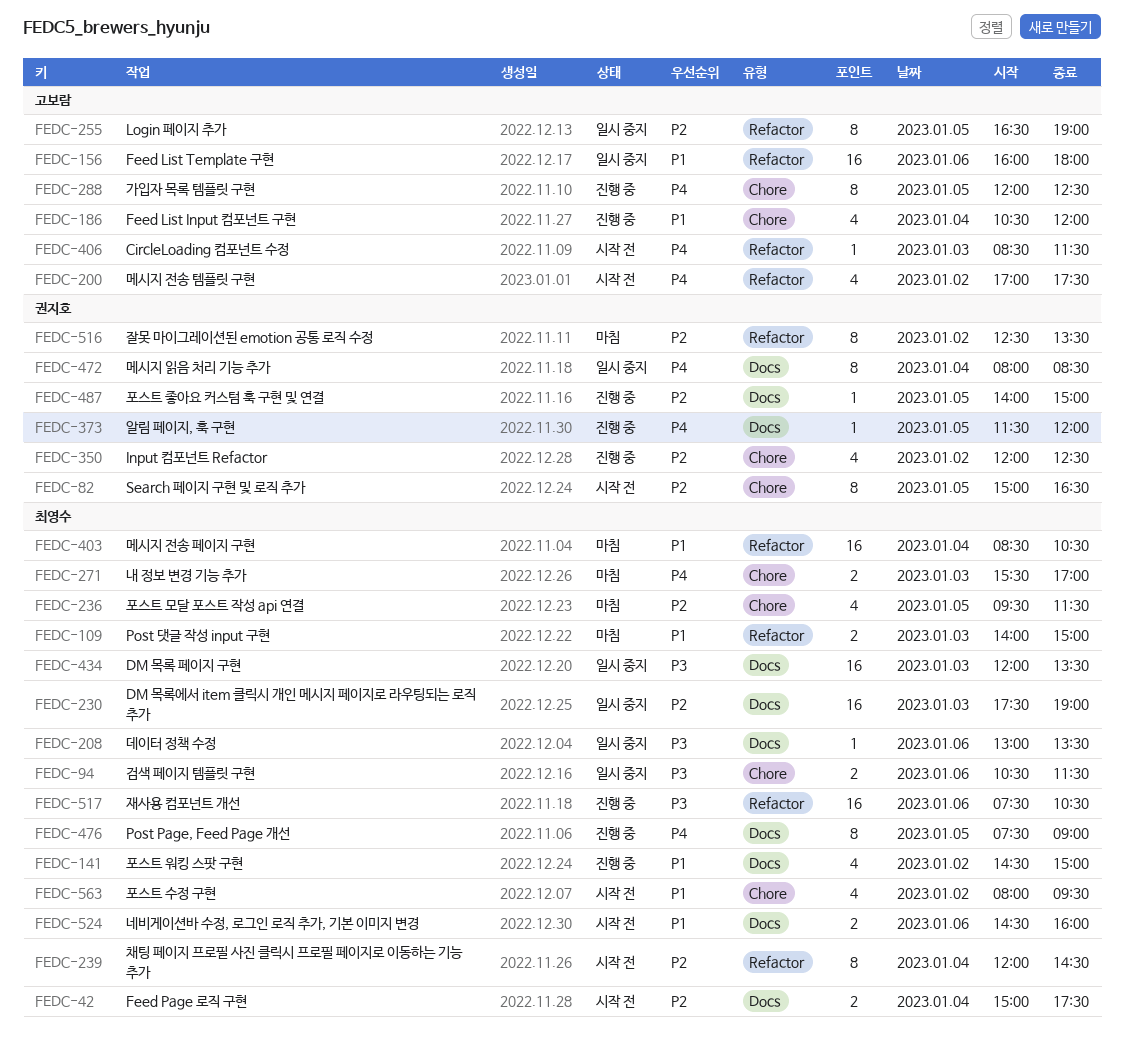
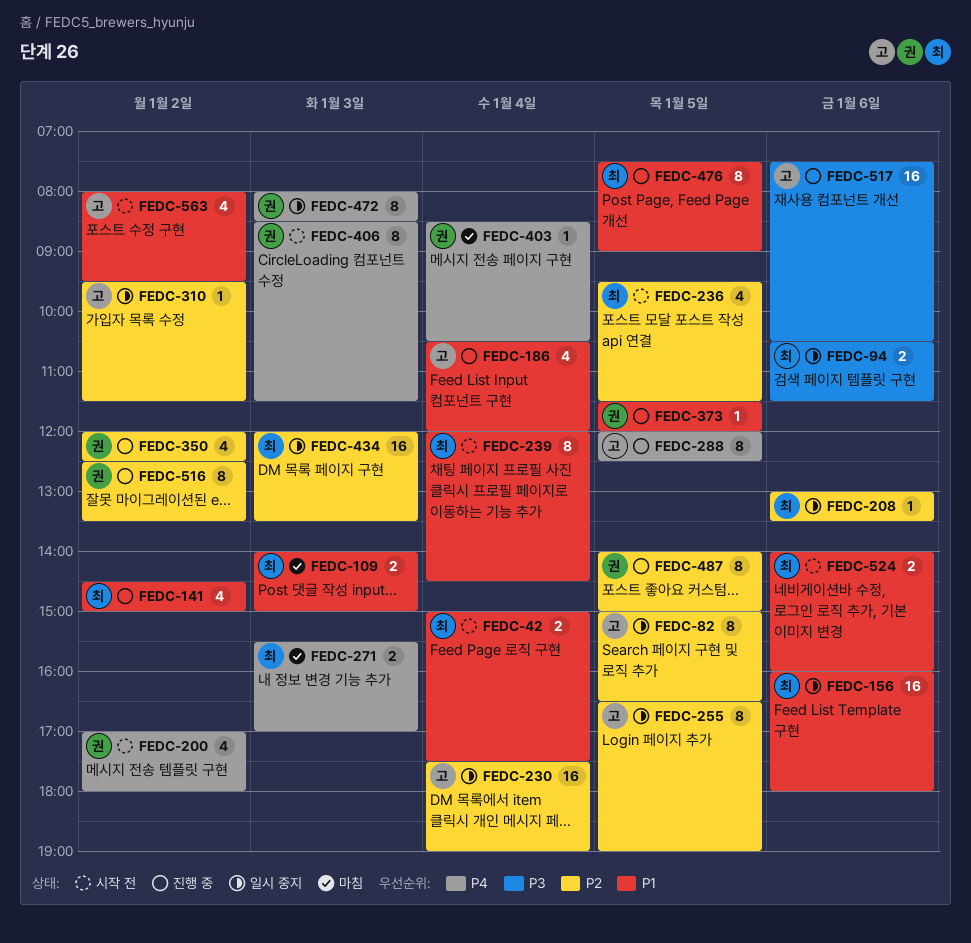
FEDC-42, priority: P2 -> P1
FEDC-82, status: 시작 전 -> 일시 중지
FEDC-82, owner: 권지호 -> 고보람
FEDC-156, owner: 고보람 -> 최영수
FEDC-200, owner: 고보람 -> 권지호
FEDC-200, ends: 17:30 -> 18:00
FEDC-208, priority: P3 -> P2
FEDC-230, owner: 최영수 -> 고보람
FEDC-230, day: Jan 3 -> Jan 4
FEDC-236, status: 마침 -> 시작 전
FEDC-239, priority: P2 -> P1
FEDC-310: none -> present
FEDC-373, priority: P4 -> P1
FEDC-403, owner: 최영수 -> 권지호
FEDC-403, priority: P1 -> P4
FEDC-403, estimate: 16 -> 1
FEDC-406, owner: 고보람 -> 권지호
FEDC-406, estimate: 1 -> 8
FEDC-434, priority: P3 -> P2
FEDC-472, day: Jan 4 -> Jan 3
FEDC-476, priority: P4 -> P1
FEDC-487, estimate: 1 -> 8
FEDC-516, status: 마침 -> 진행 중
FEDC-517, owner: 최영수 -> 고보람
FEDC-524, begins: 14:30 -> 14:00
FEDC-563, owner: 최영수 -> 고보람

